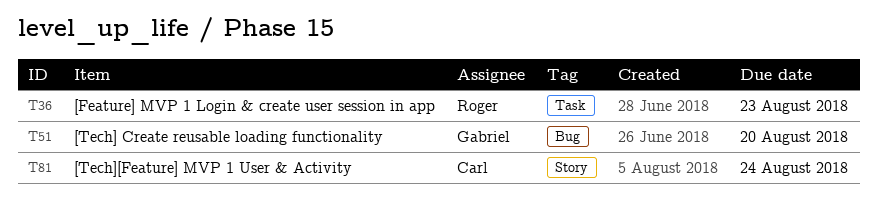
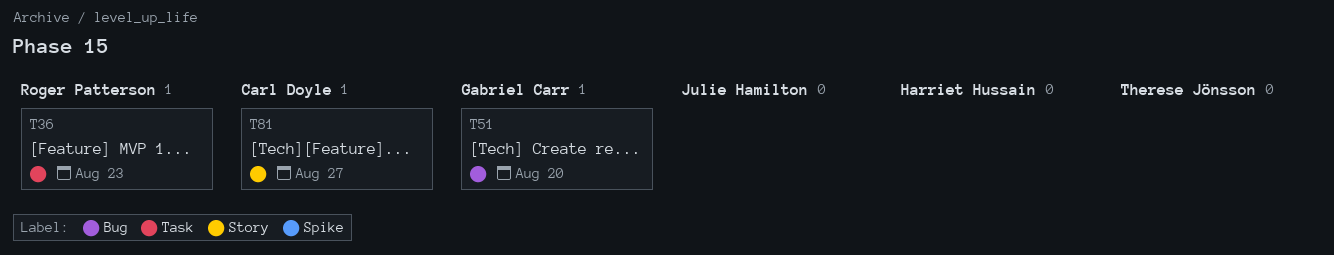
T81, due: Aug 24 -> Aug 27

